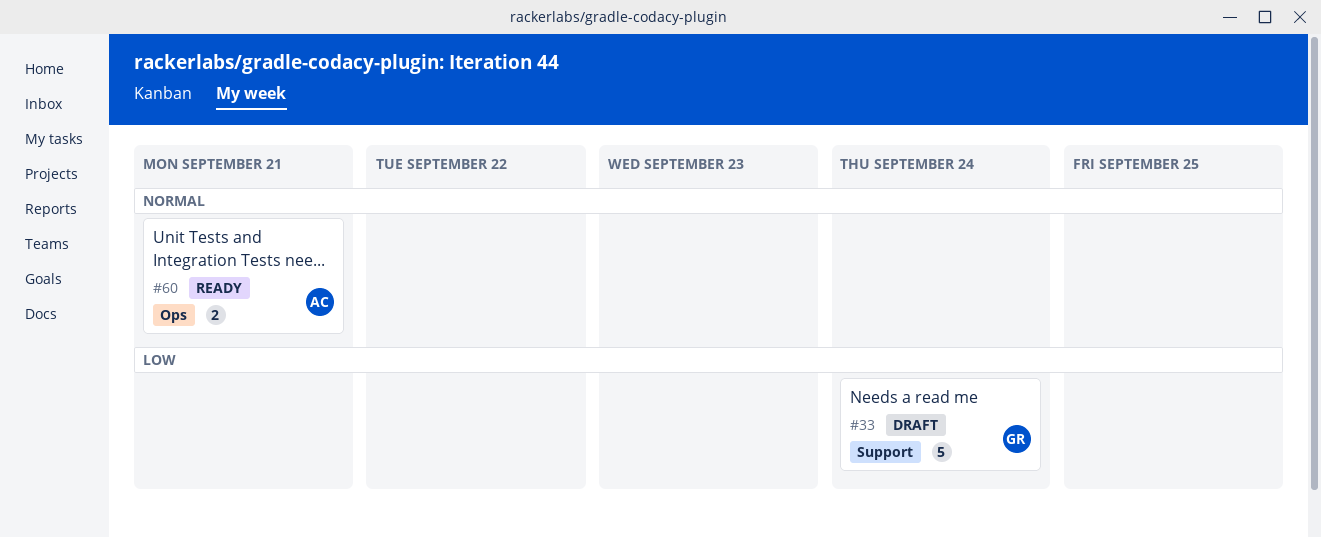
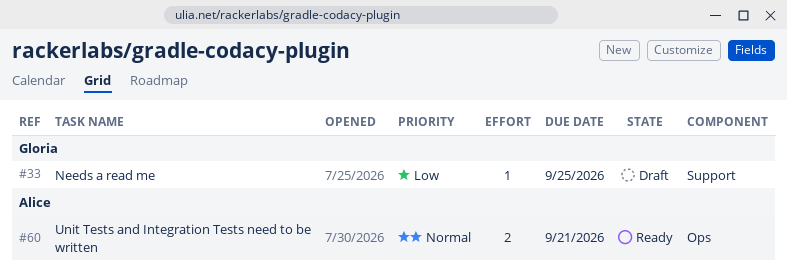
#33, estimate: 5 -> 1
#33, due: Sep 24 -> Sep 25

